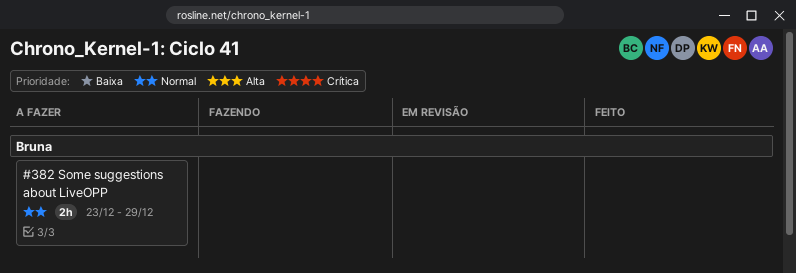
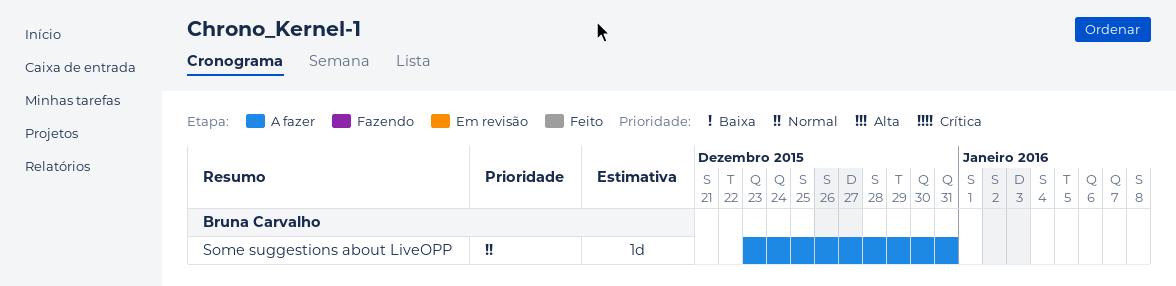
Some suggestions about LiveOPP, estimate: 2h -> 1d
Some suggestions about LiveOPP, due: Dec 29 -> Dec 31

